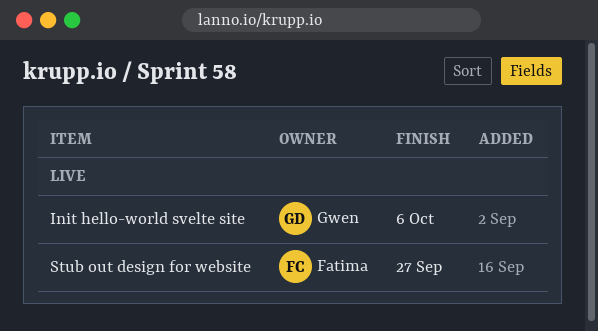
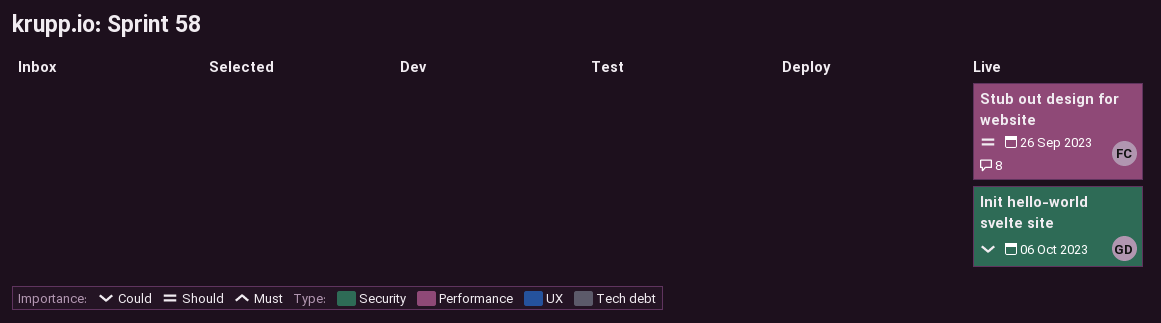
Stub out design for website, due: Sep 27 -> Sep 26

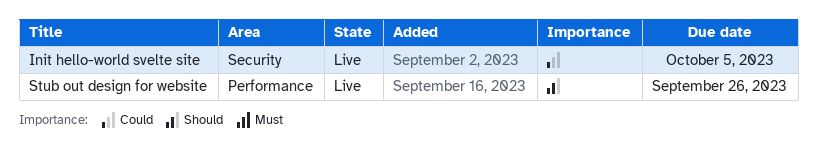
Init hello-world svelte site, due: Oct 6 -> Oct 5

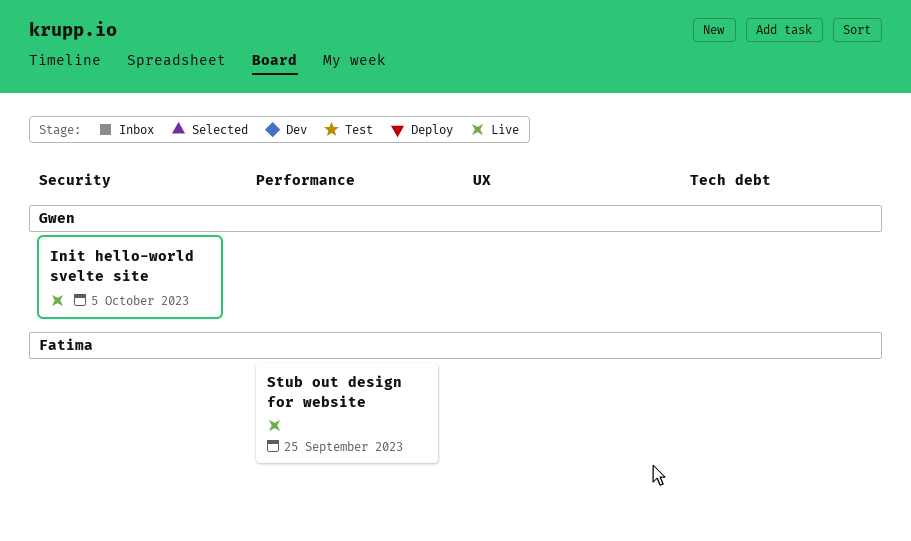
Stub out design for website, due: Sep 26 -> Sep 25

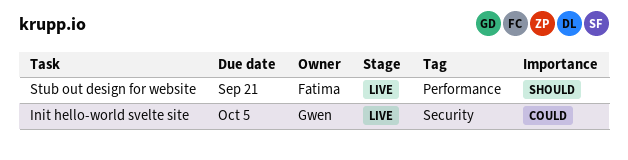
Stub out design for website, due: Sep 25 -> Sep 21

